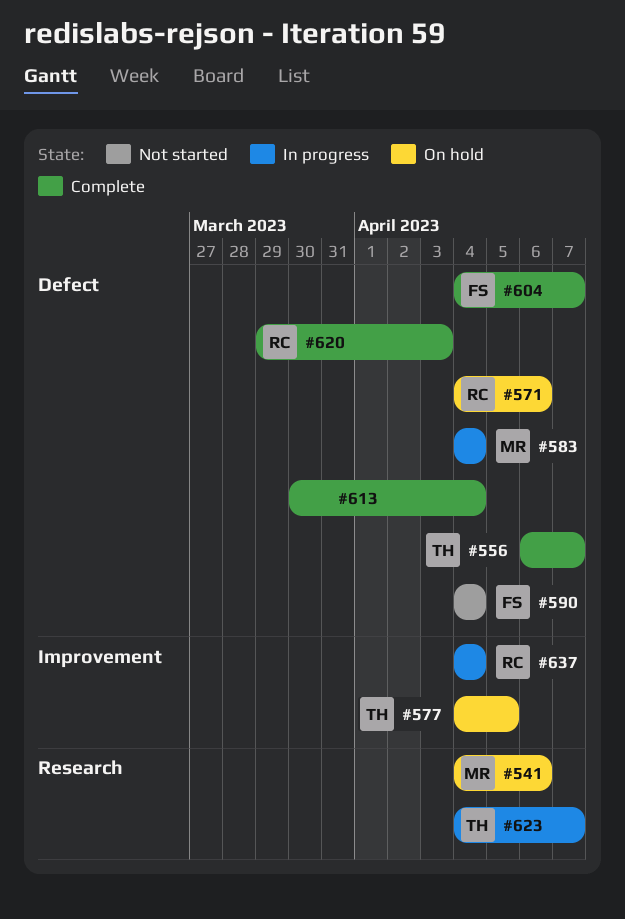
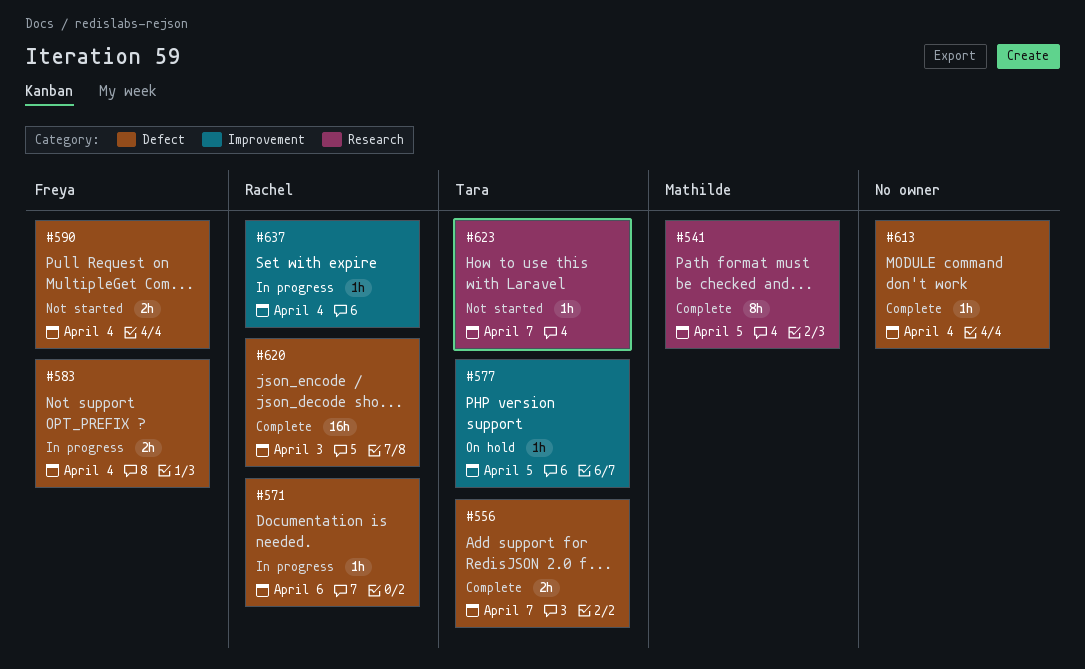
#541, status: On hold -> Complete
#541, due: Apr 6 -> Apr 5
#571, status: On hold -> In progress
#583, owner: Mathilde -> Freya
#604: present -> none
#623, status: In progress -> Not started

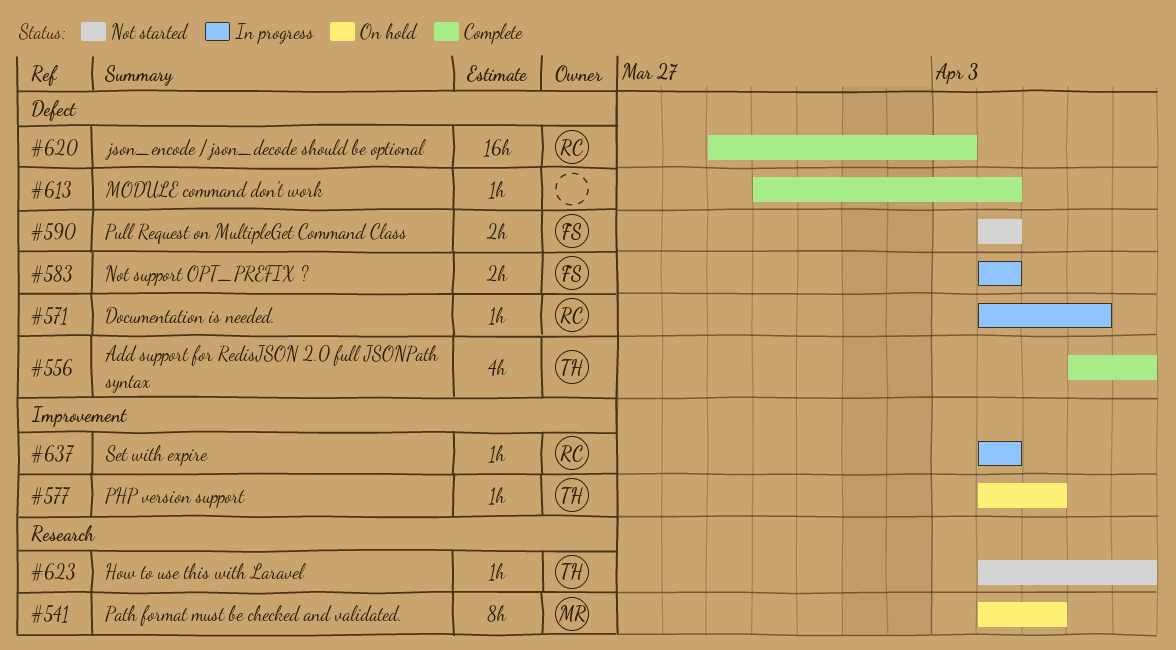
#541, status: Complete -> On hold
#556, estimate: 2h -> 4h

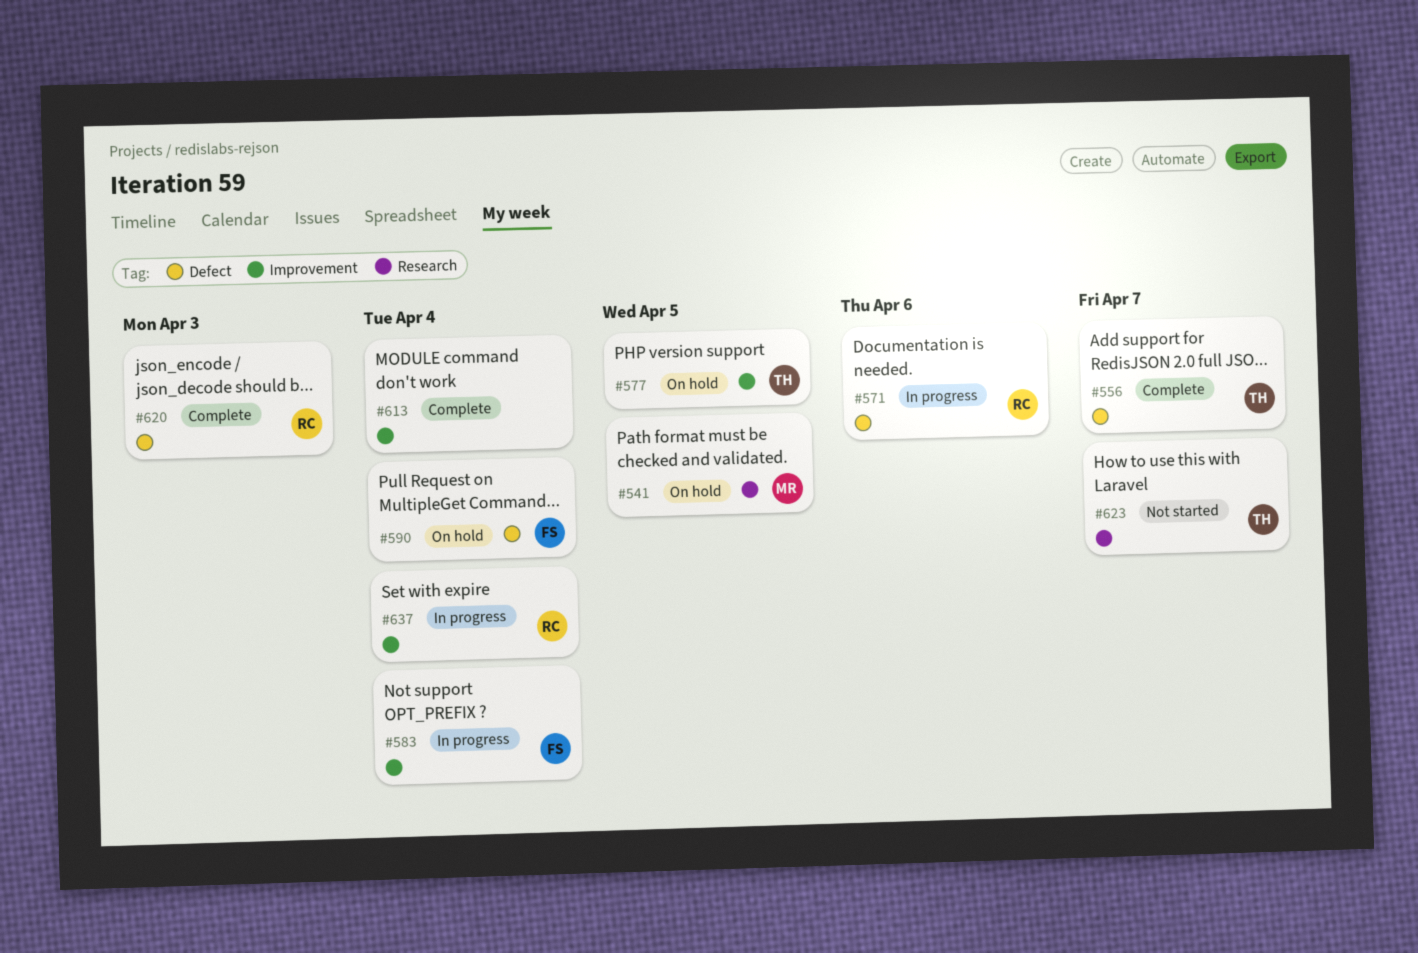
#583, label: Defect -> Improvement
#590, status: Not started -> On hold
#613, label: Defect -> Improvement

